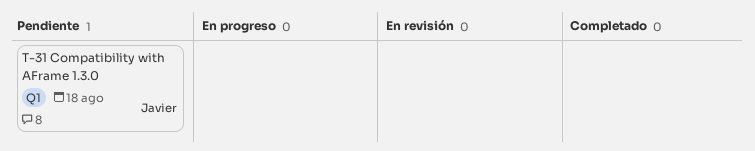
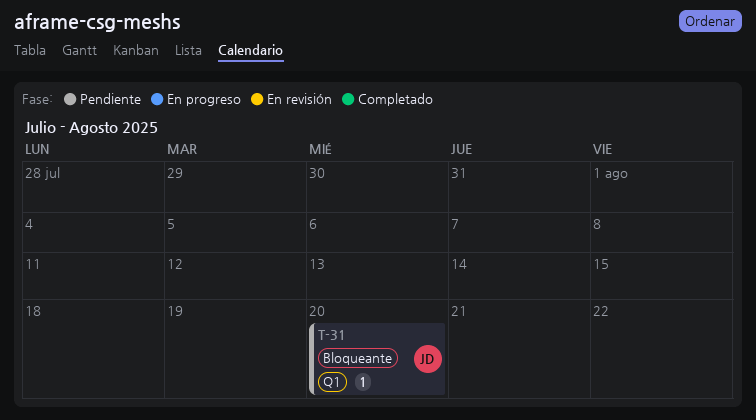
T-31, due: Aug 18 -> Aug 20

